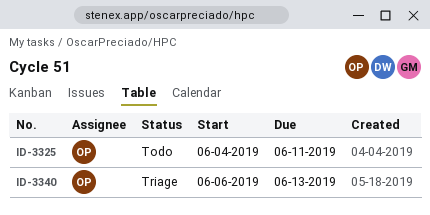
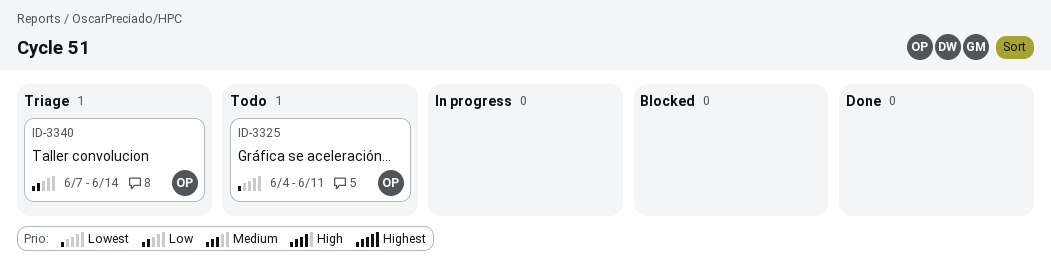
ID-3340, start: Jun 6 -> Jun 7
ID-3340, due: Jun 13 -> Jun 14

